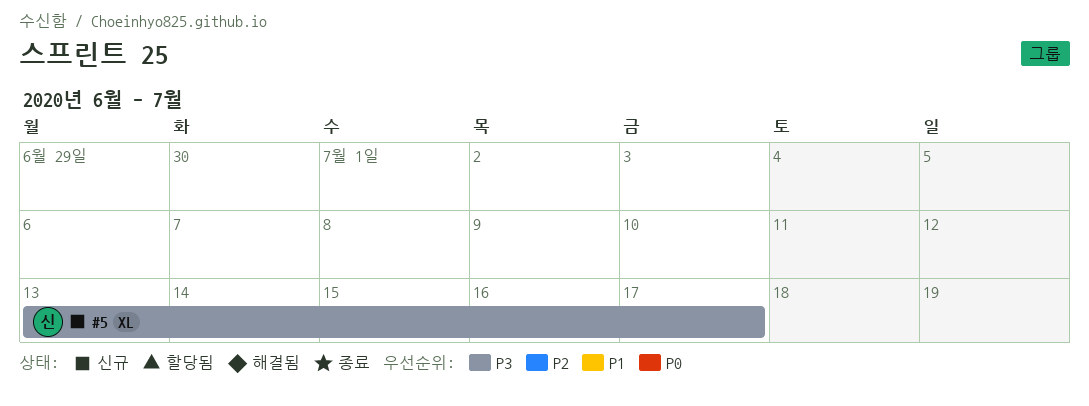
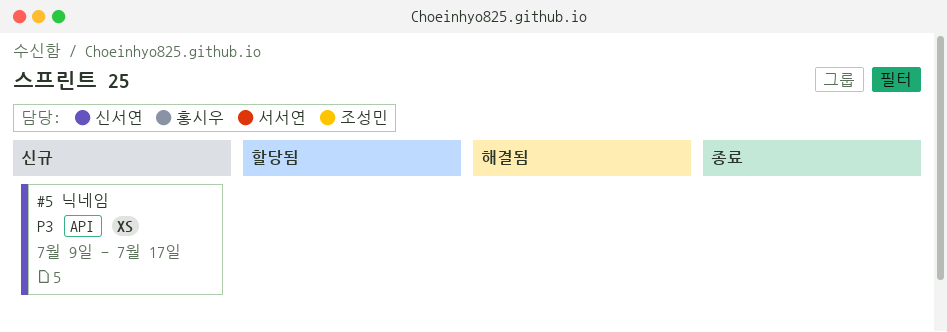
#5, estimate: XL -> XS
#5, start: Jul 13 -> Jul 9

